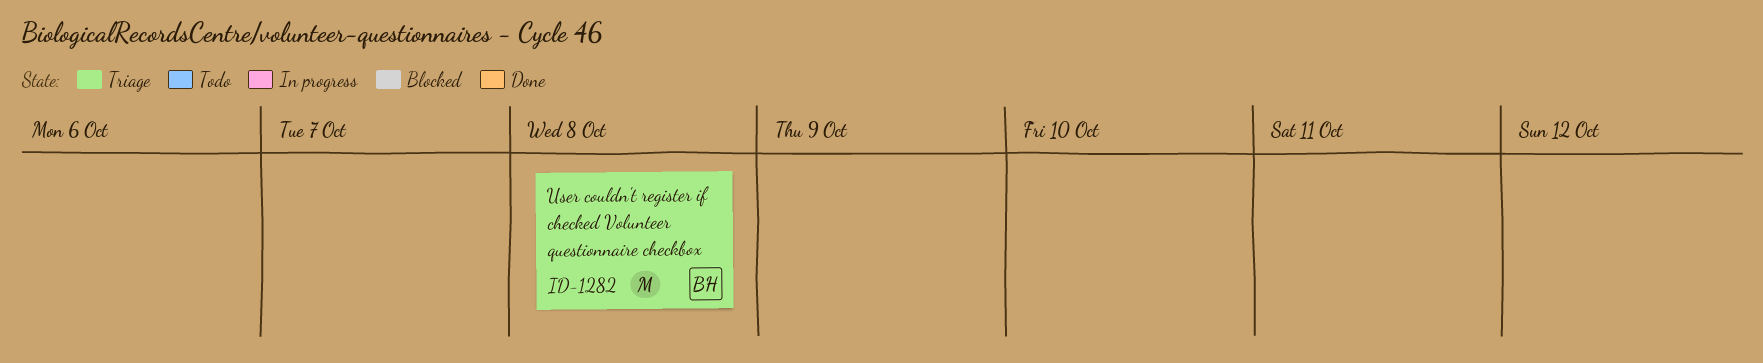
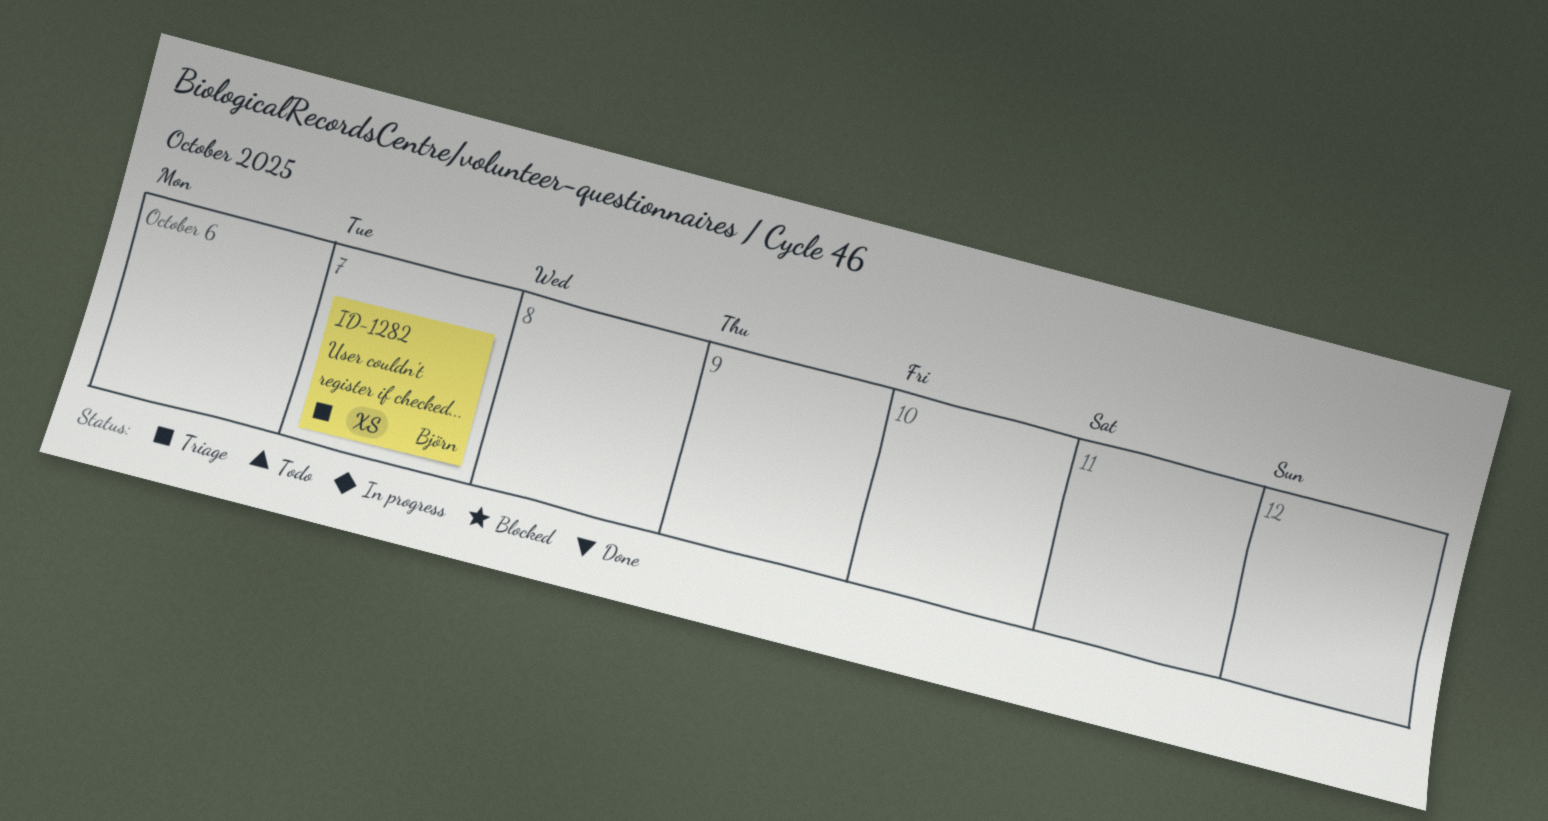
ID-1282, estimate: M -> XS
ID-1282, due: Oct 8 -> Oct 7

